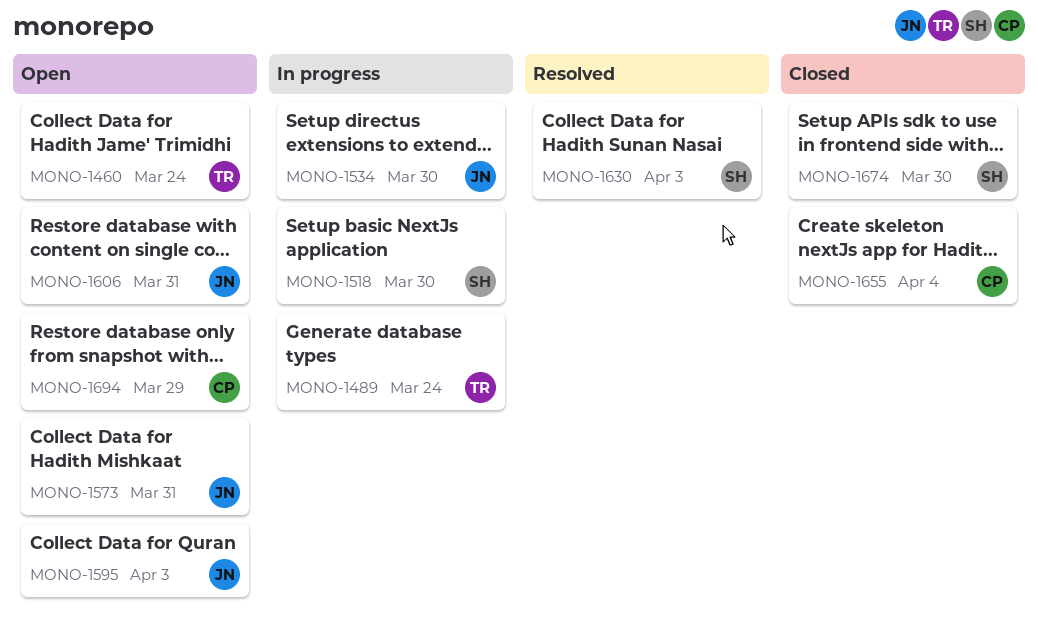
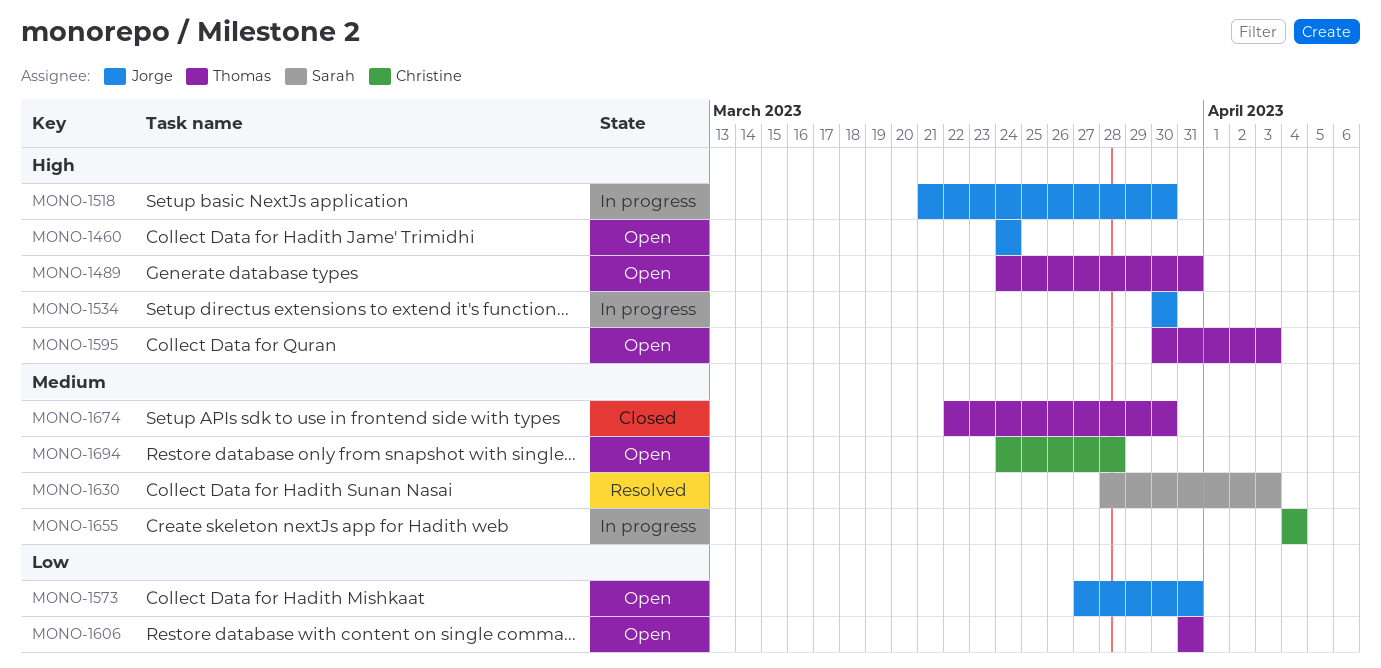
MONO-1460, owner: Thomas -> Jorge
MONO-1489, status: In progress -> Open
MONO-1489, due: Mar 24 -> Mar 31
MONO-1518, owner: Sarah -> Jorge
MONO-1595, owner: Jorge -> Thomas
MONO-1606, owner: Jorge -> Thomas
MONO-1655, status: Closed -> In progress
MONO-1674, owner: Sarah -> Thomas
MONO-1694, due: Mar 29 -> Mar 28

